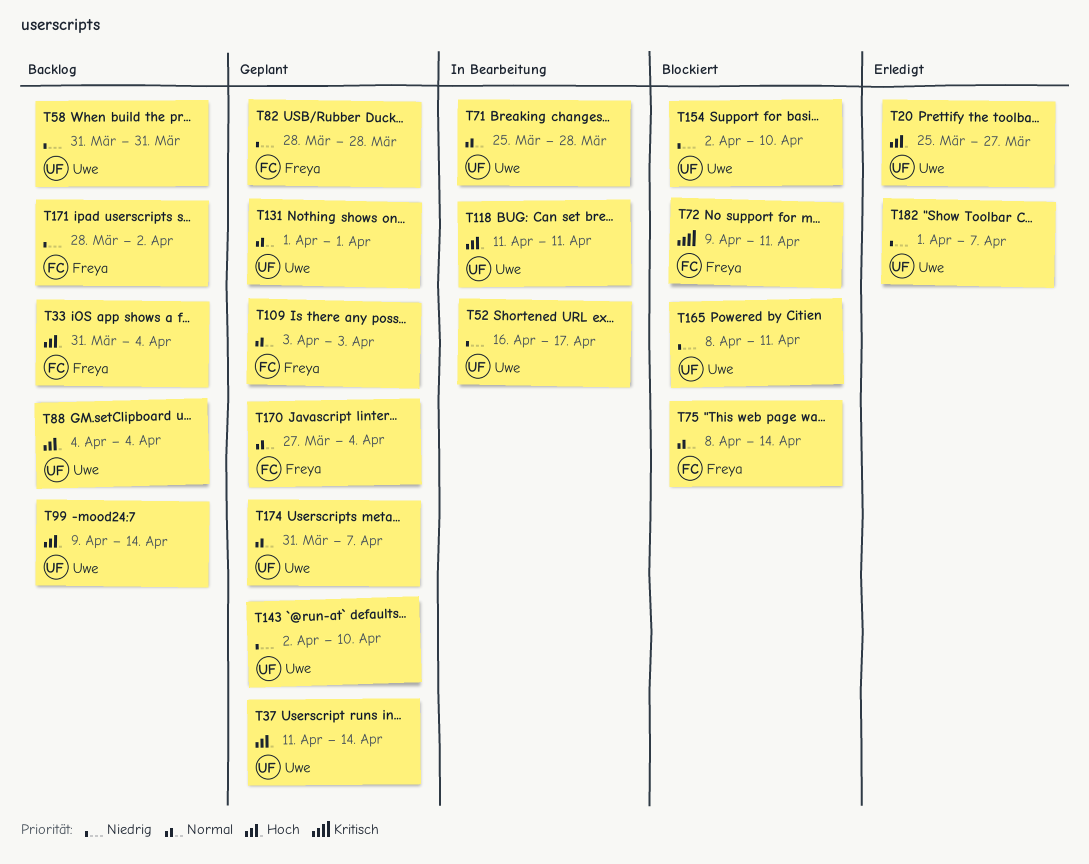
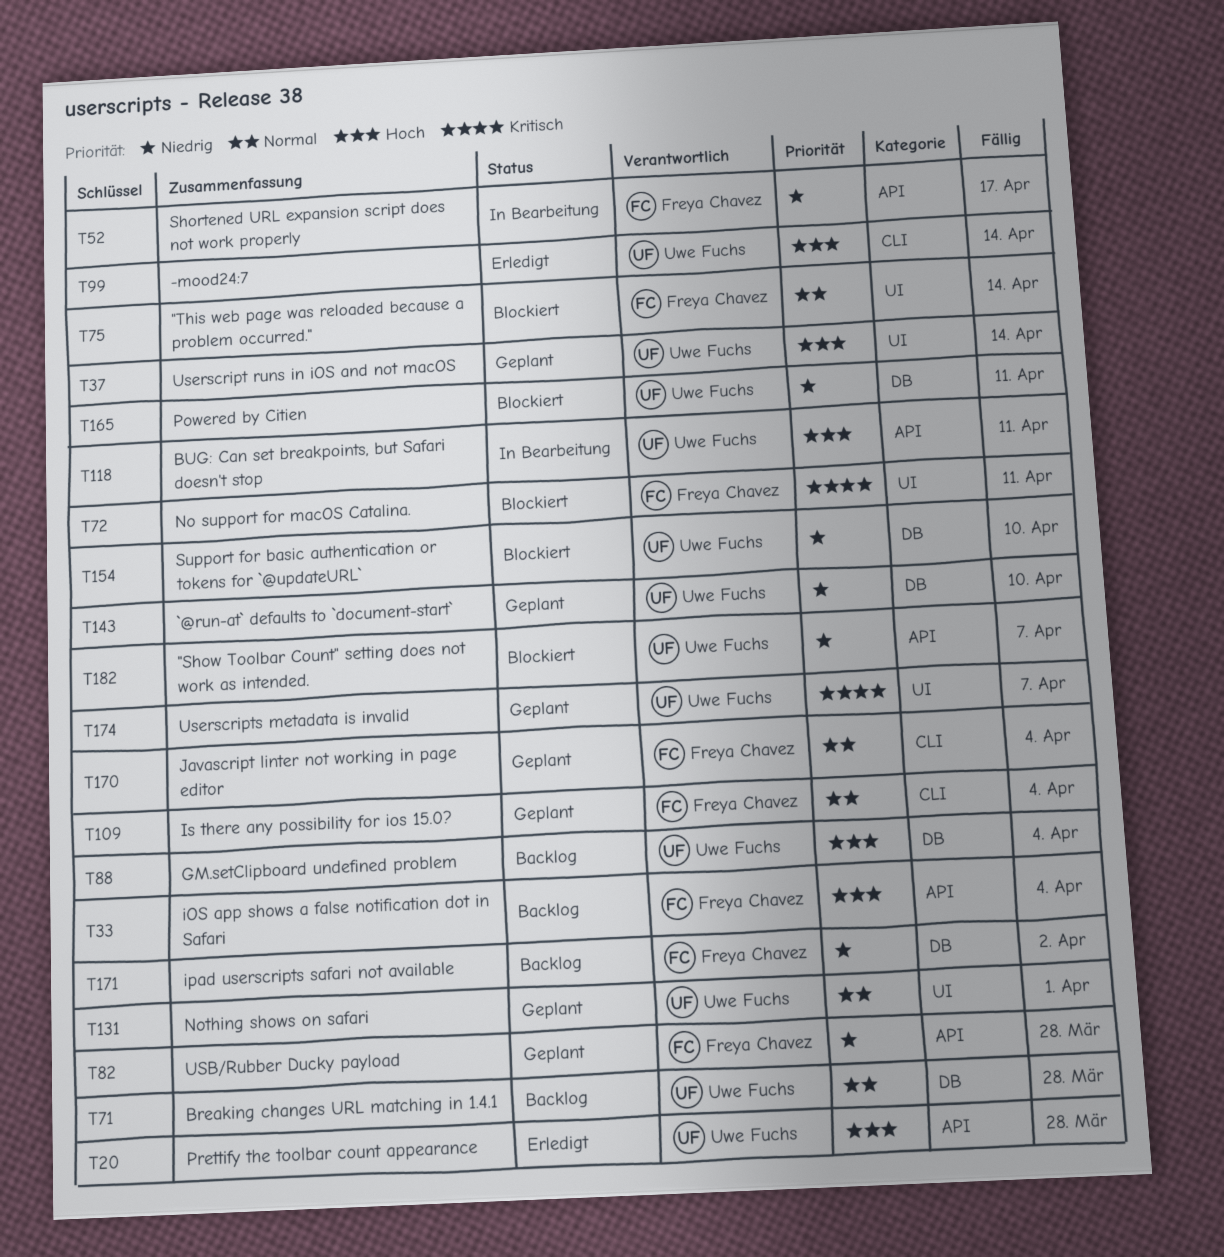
T20, due: Mar 27 -> Mar 28
T52, owner: Uwe Fuchs -> Freya Chavez
T58: present -> none
T71, status: In Bearbeitung -> Backlog
T99, status: Backlog -> Erledigt
T109, due: Apr 3 -> Apr 4
T174, priority: Normal -> Kritisch
T182, status: Erledigt -> Blockiert

